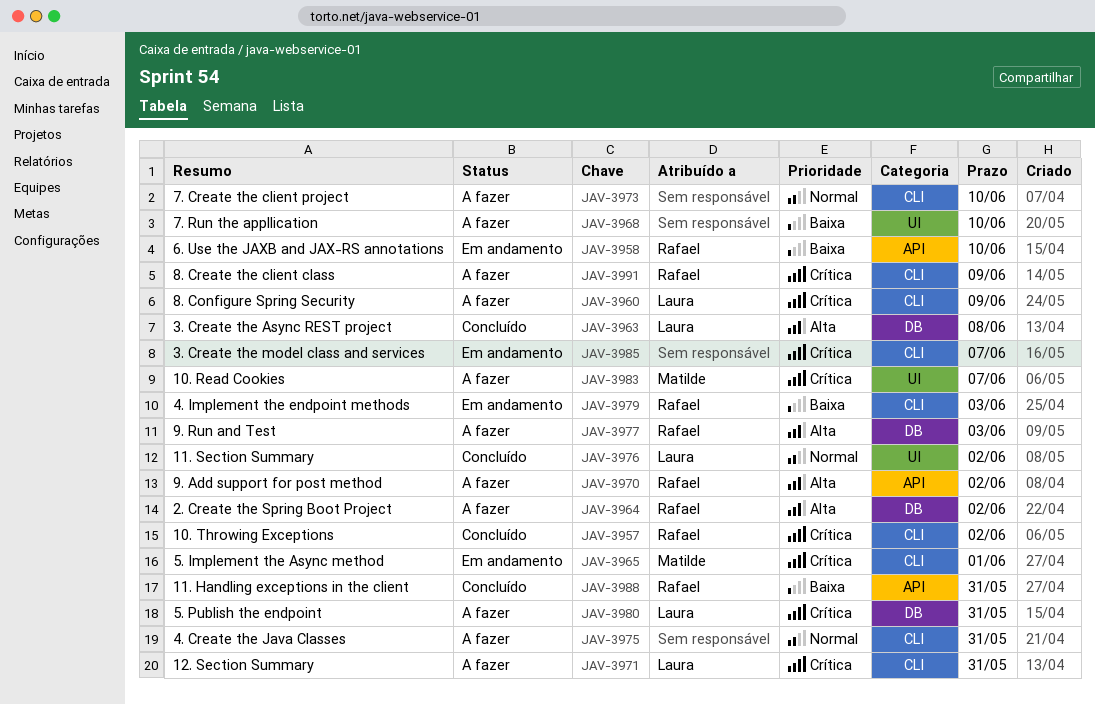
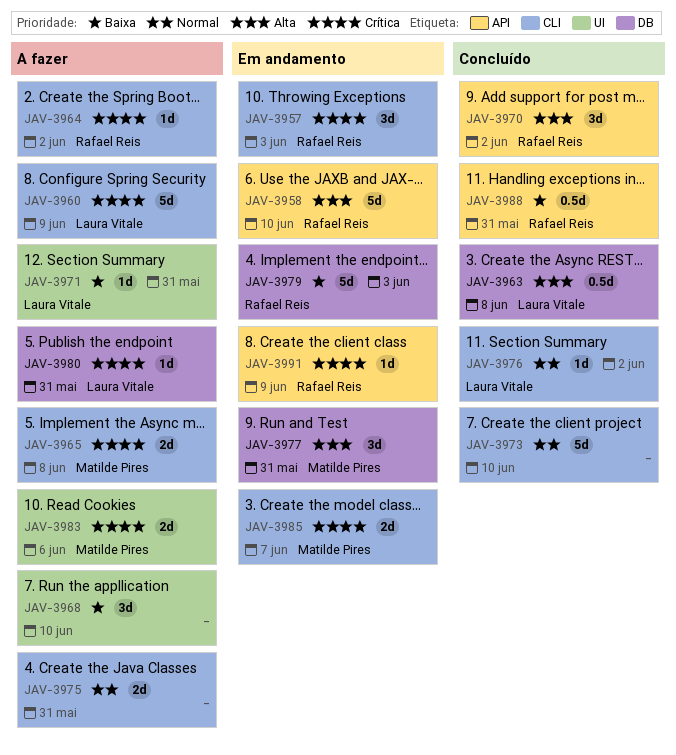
JAV-3957, status: Concluído -> Em andamento
JAV-3957, due: Jun 2 -> Jun 3
JAV-3958, priority: Baixa -> Alta
JAV-3964, priority: Alta -> Crítica
JAV-3964, label: DB -> CLI
JAV-3965, status: Em andamento -> A fazer
JAV-3965, due: Jun 1 -> Jun 8
JAV-3970, status: A fazer -> Concluído
JAV-3971, priority: Crítica -> Baixa
JAV-3971, label: CLI -> UI
JAV-3973, status: A fazer -> Concluído
JAV-3976, label: UI -> CLI
JAV-3977, status: A fazer -> Em andamento
JAV-3977, owner: Rafael Reis -> Matilde Pires
JAV-3977, due: Jun 3 -> May 31
JAV-3979, label: CLI -> DB
JAV-3983, due: Jun 7 -> Jun 6
JAV-3985, owner: none -> Matilde Pires
JAV-3991, status: A fazer -> Em andamento
JAV-3991, label: CLI -> API

